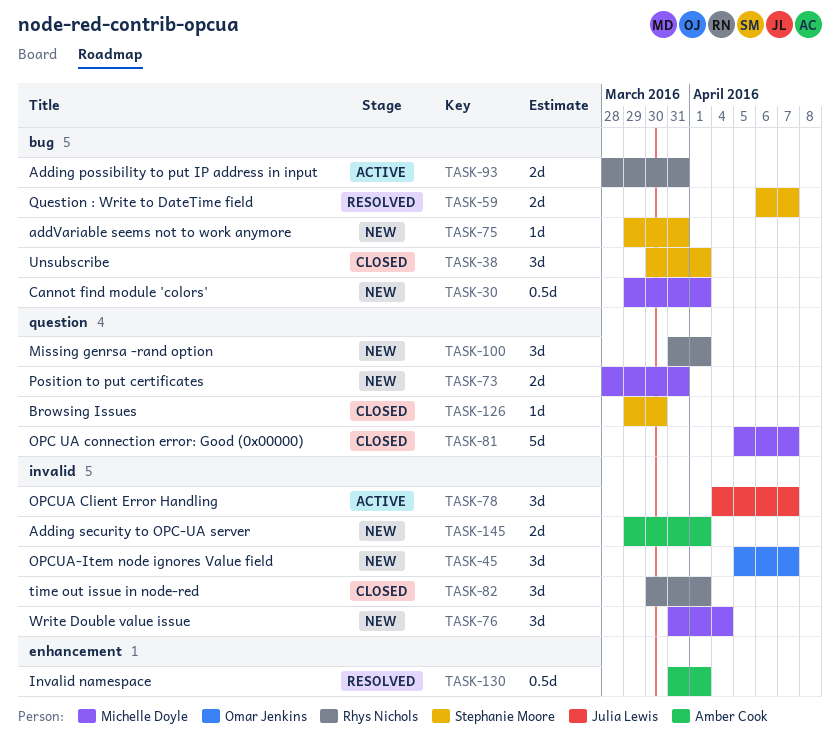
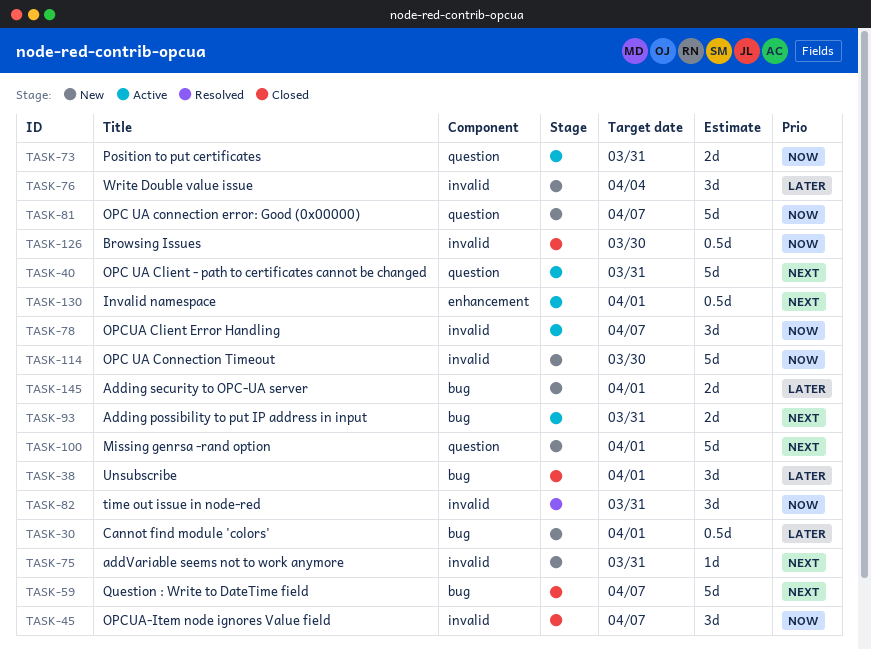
TASK-40: none -> present
TASK-45, status: New -> Closed
TASK-59, status: Resolved -> Closed
TASK-59, estimate: 2d -> 5d
TASK-73, status: New -> Active
TASK-75, label: bug -> invalid
TASK-81, status: Closed -> New
TASK-82, status: Closed -> Resolved
TASK-82, due: Apr 1 -> Mar 31
TASK-100, estimate: 3d -> 5d
TASK-114: none -> present
TASK-126, label: question -> invalid
TASK-126, estimate: 1d -> 0.5d
TASK-130, status: Resolved -> Active
TASK-145, label: invalid -> bug

